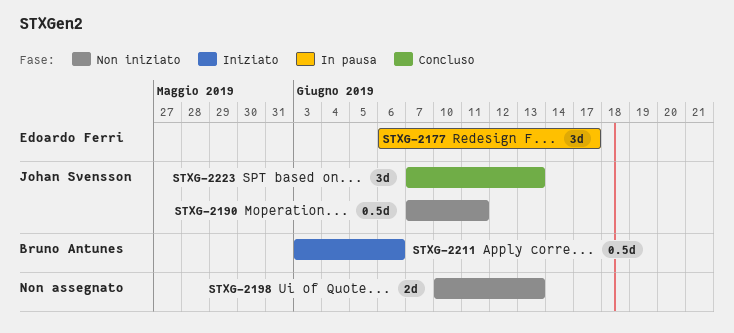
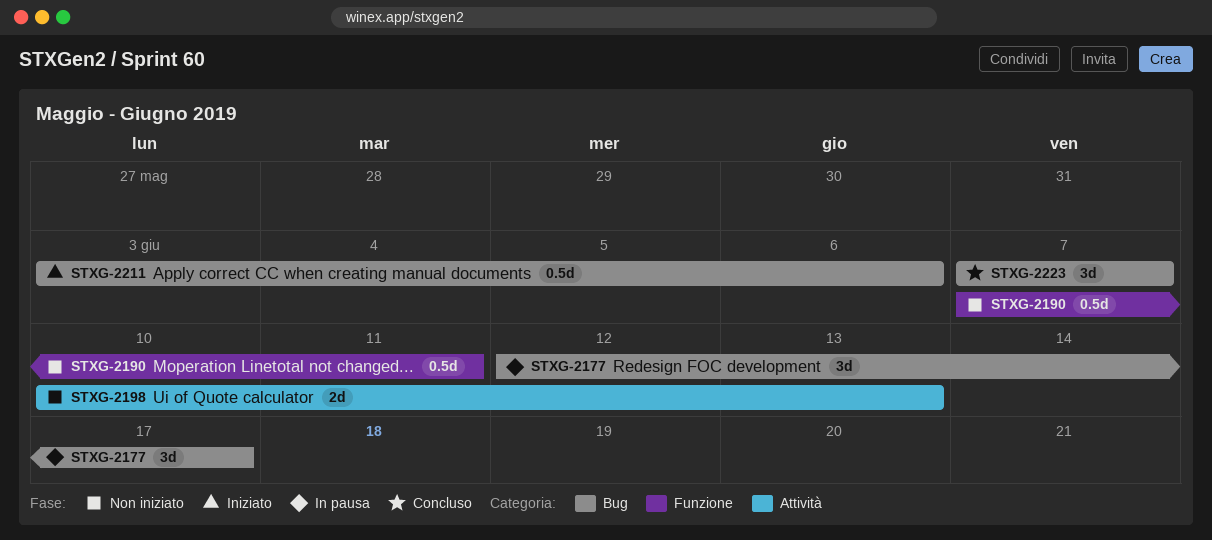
STXG-2177, start: Jun 6 -> Jun 12
STXG-2223, due: Jun 13 -> Jun 7

